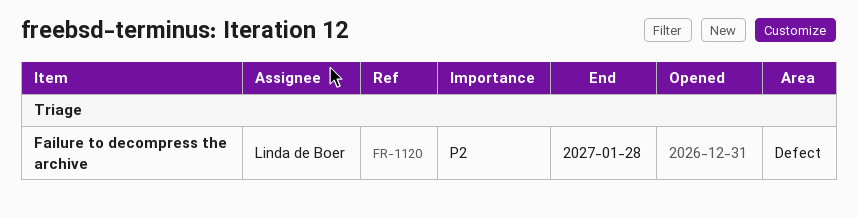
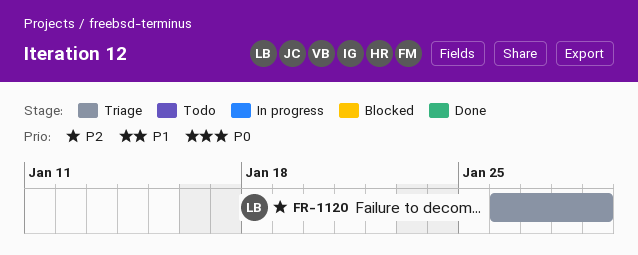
FR-1120, due: Jan 28 -> Jan 29

